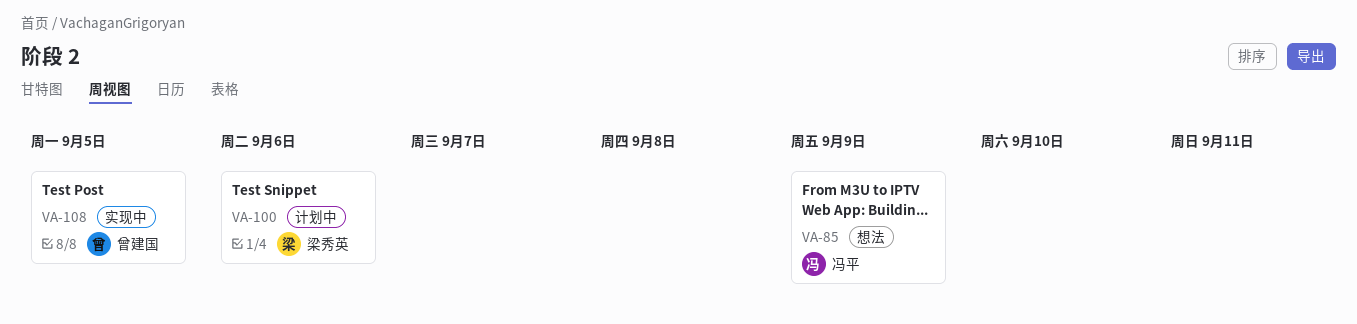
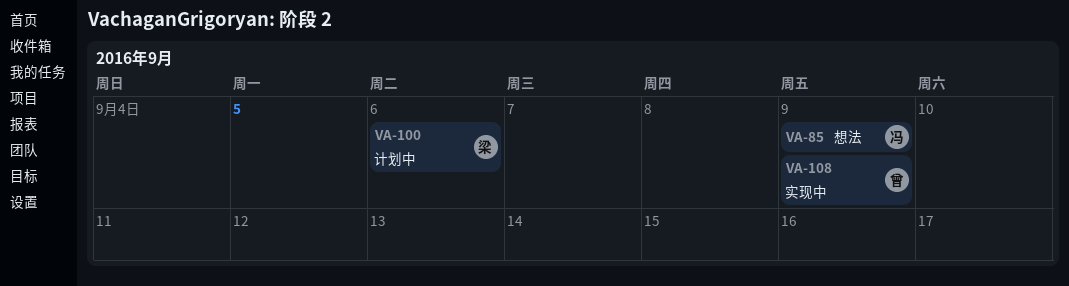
VA-108, due: Sep 5 -> Sep 9

